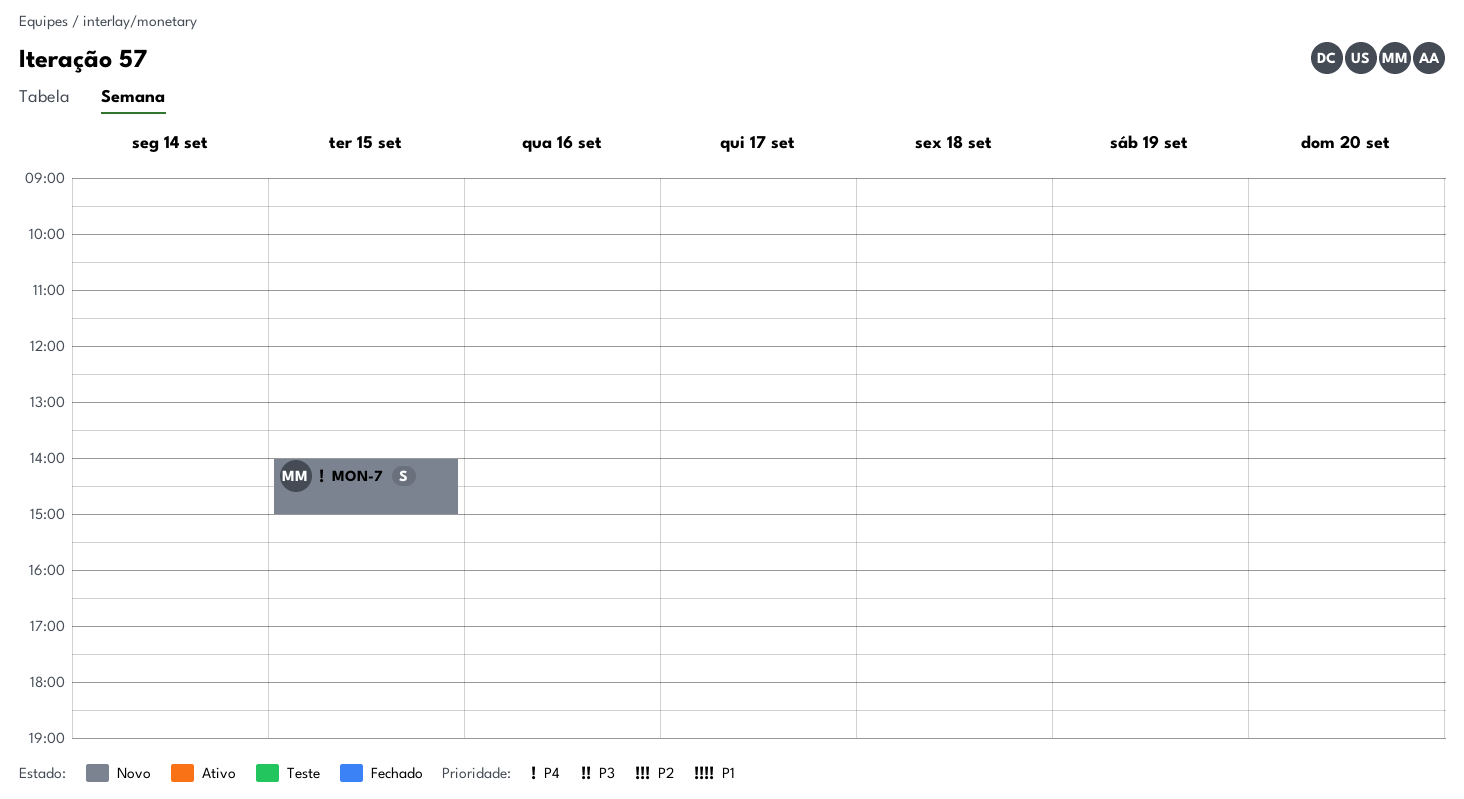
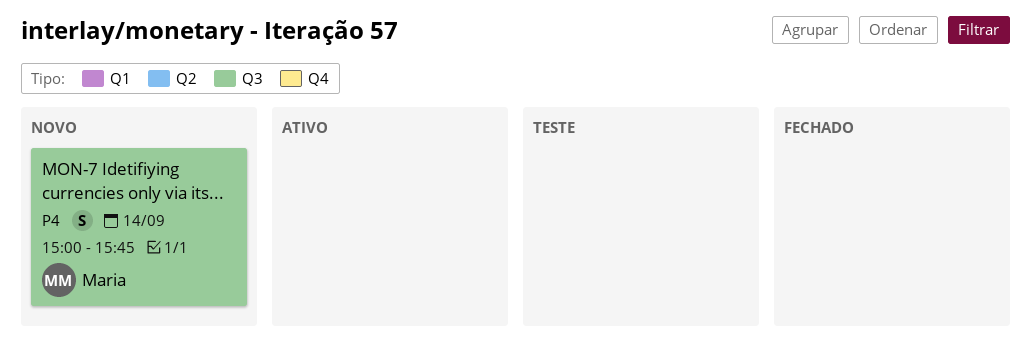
MON-7, day: Sep 15 -> Sep 14
MON-7, begins: 14:00 -> 15:00
MON-7, ends: 15:00 -> 15:45

